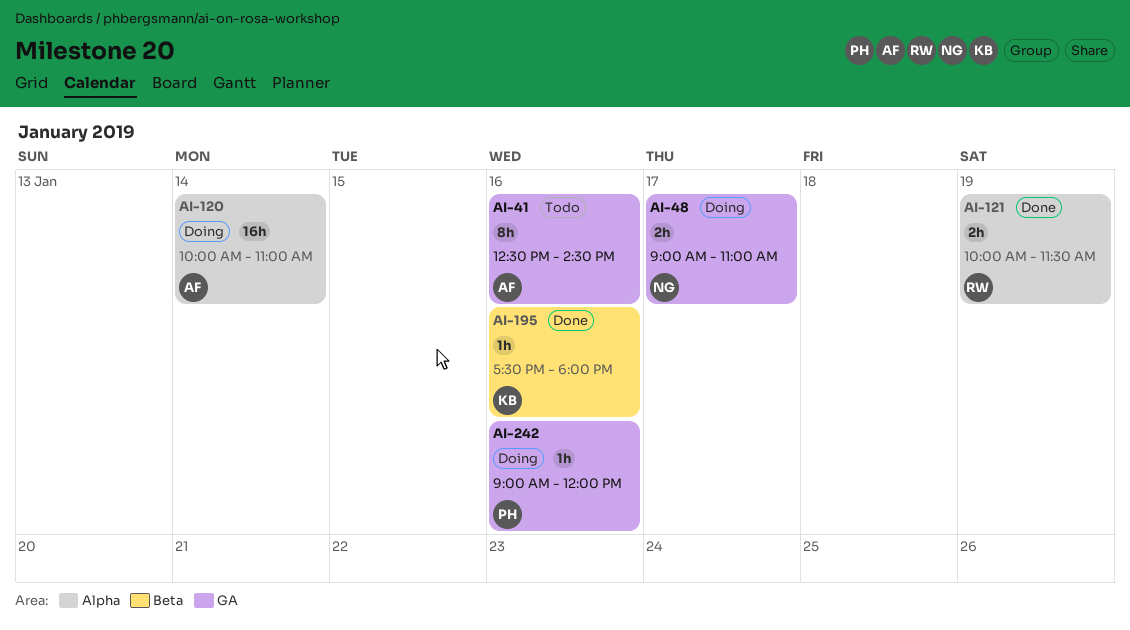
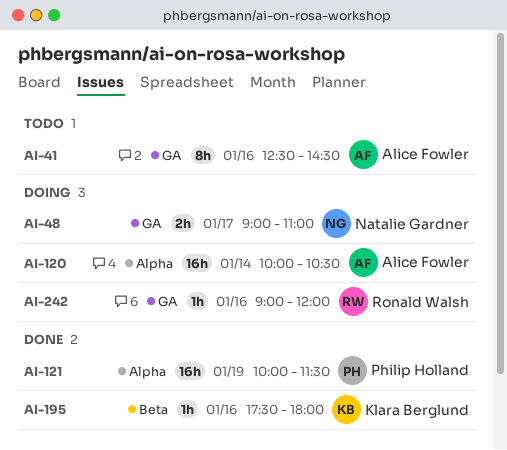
AI-120, ends: 11:00 -> 10:30
AI-121, owner: Ronald Walsh -> Philip Holland
AI-121, estimate: 2h -> 16h
AI-242, owner: Philip Holland -> Ronald Walsh

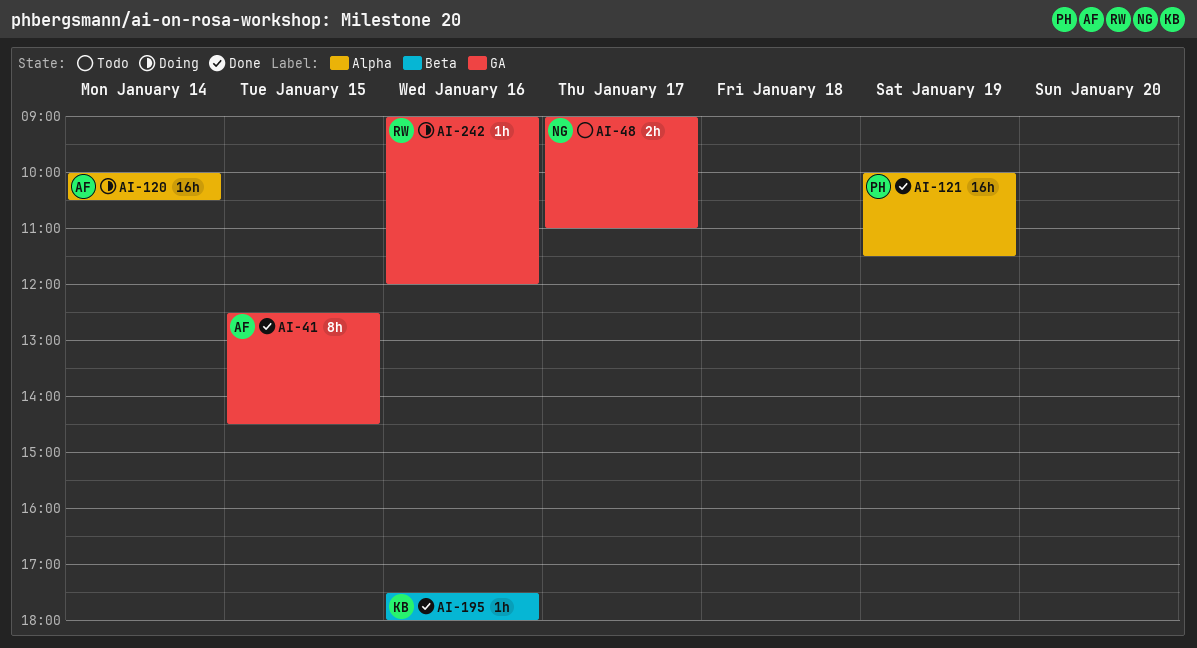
AI-41, status: Todo -> Done
AI-41, day: Jan 16 -> Jan 15
AI-48, status: Doing -> Todo

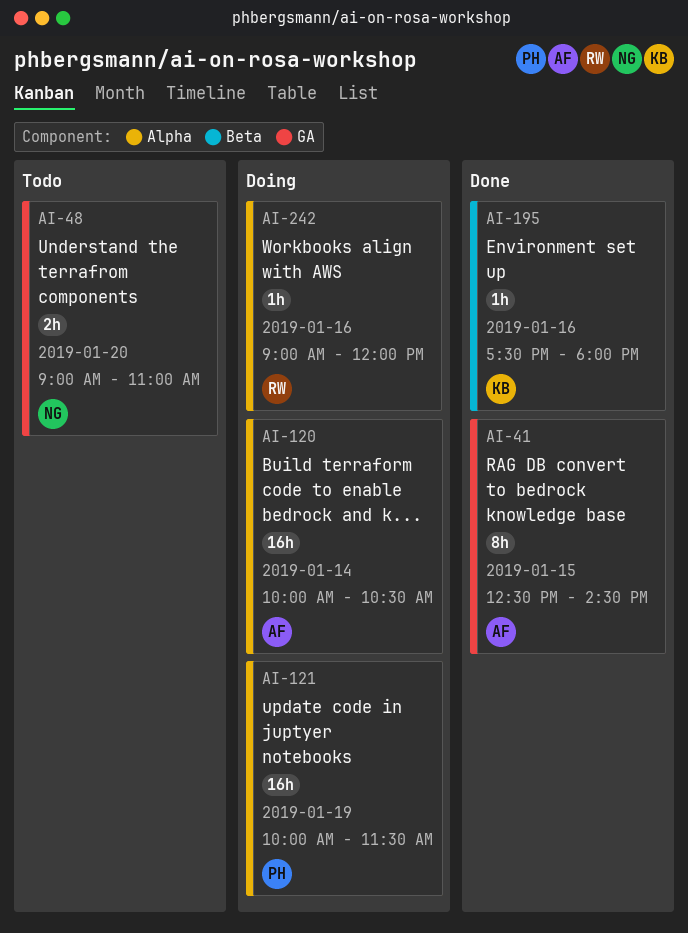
AI-48, day: Jan 17 -> Jan 20
AI-121, status: Done -> Doing
AI-242, label: GA -> Alpha

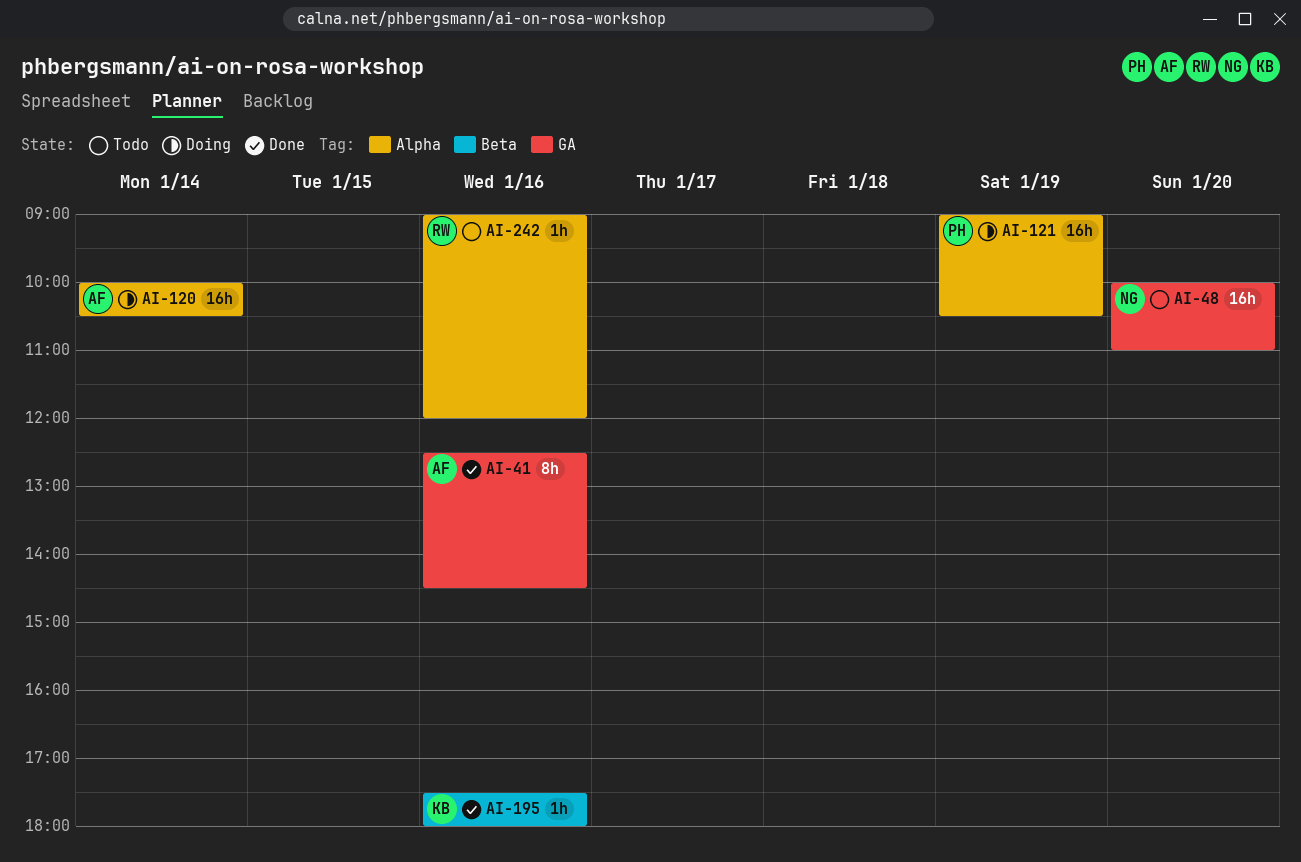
AI-41, day: Jan 15 -> Jan 16
AI-48, estimate: 2h -> 16h
AI-48, begins: 09:00 -> 10:00
AI-121, begins: 10:00 -> 09:00
AI-121, ends: 11:30 -> 10:30
AI-242, status: Doing -> Todo

